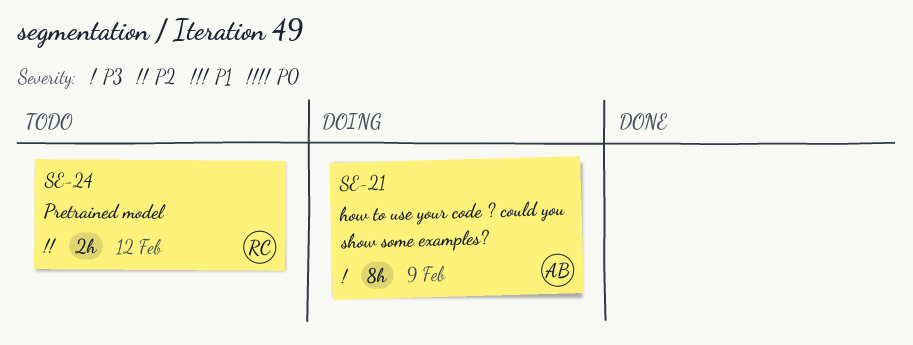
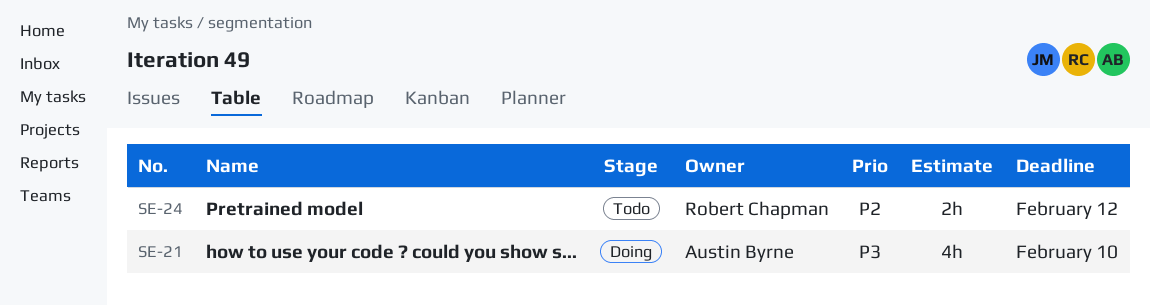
SE-21, estimate: 8h -> 4h
SE-21, due: Feb 9 -> Feb 10

